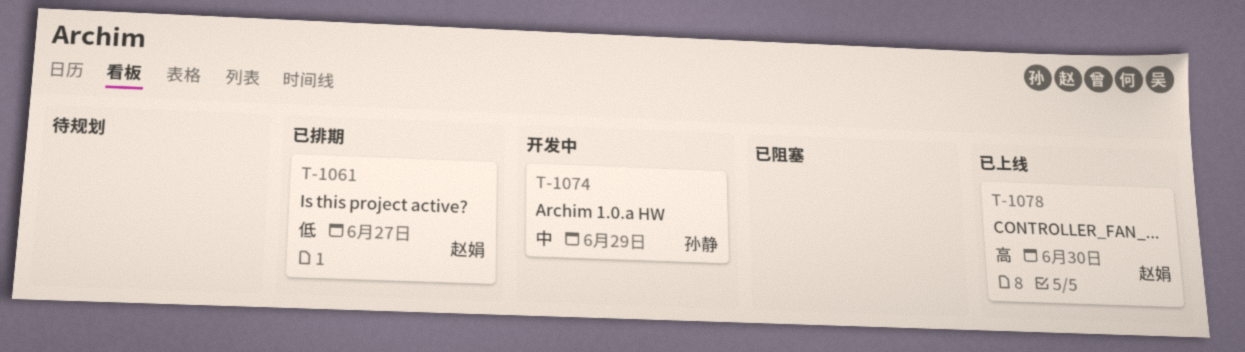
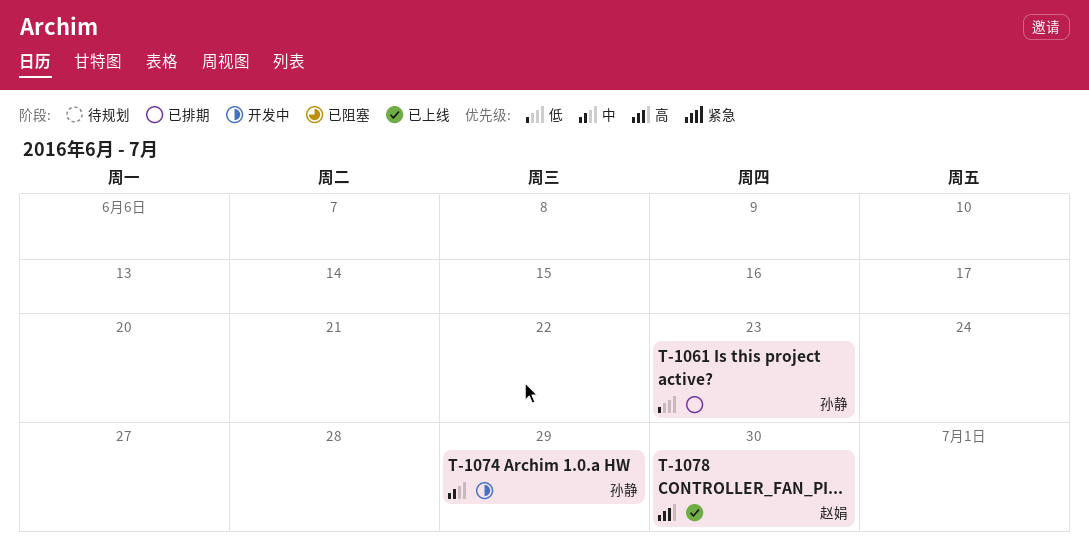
T-1061, owner: 赵娟 -> 孙静
T-1061, due: Jun 27 -> Jun 23

